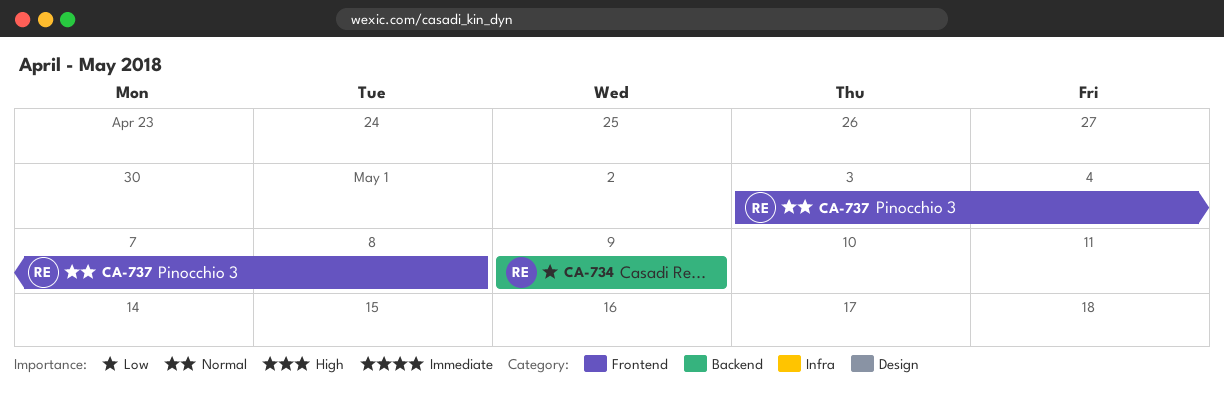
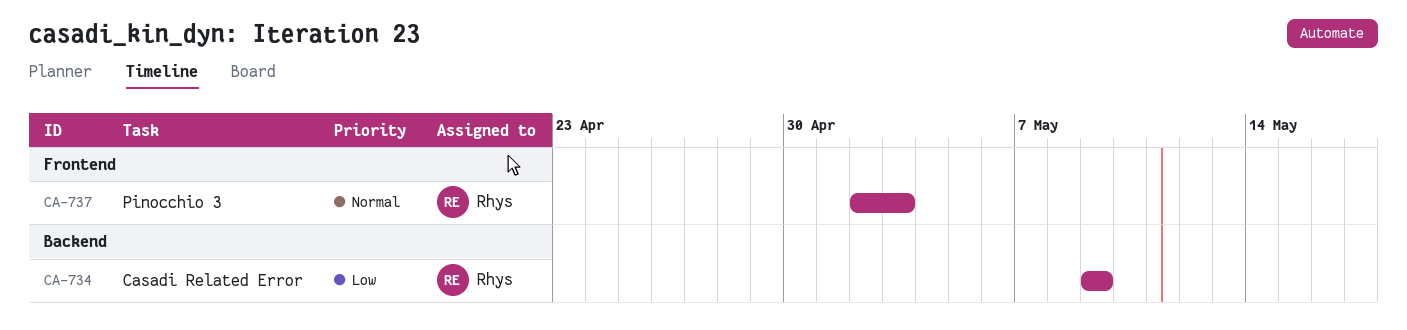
CA-737, start: May 3 -> May 2
CA-737, due: May 8 -> May 3

